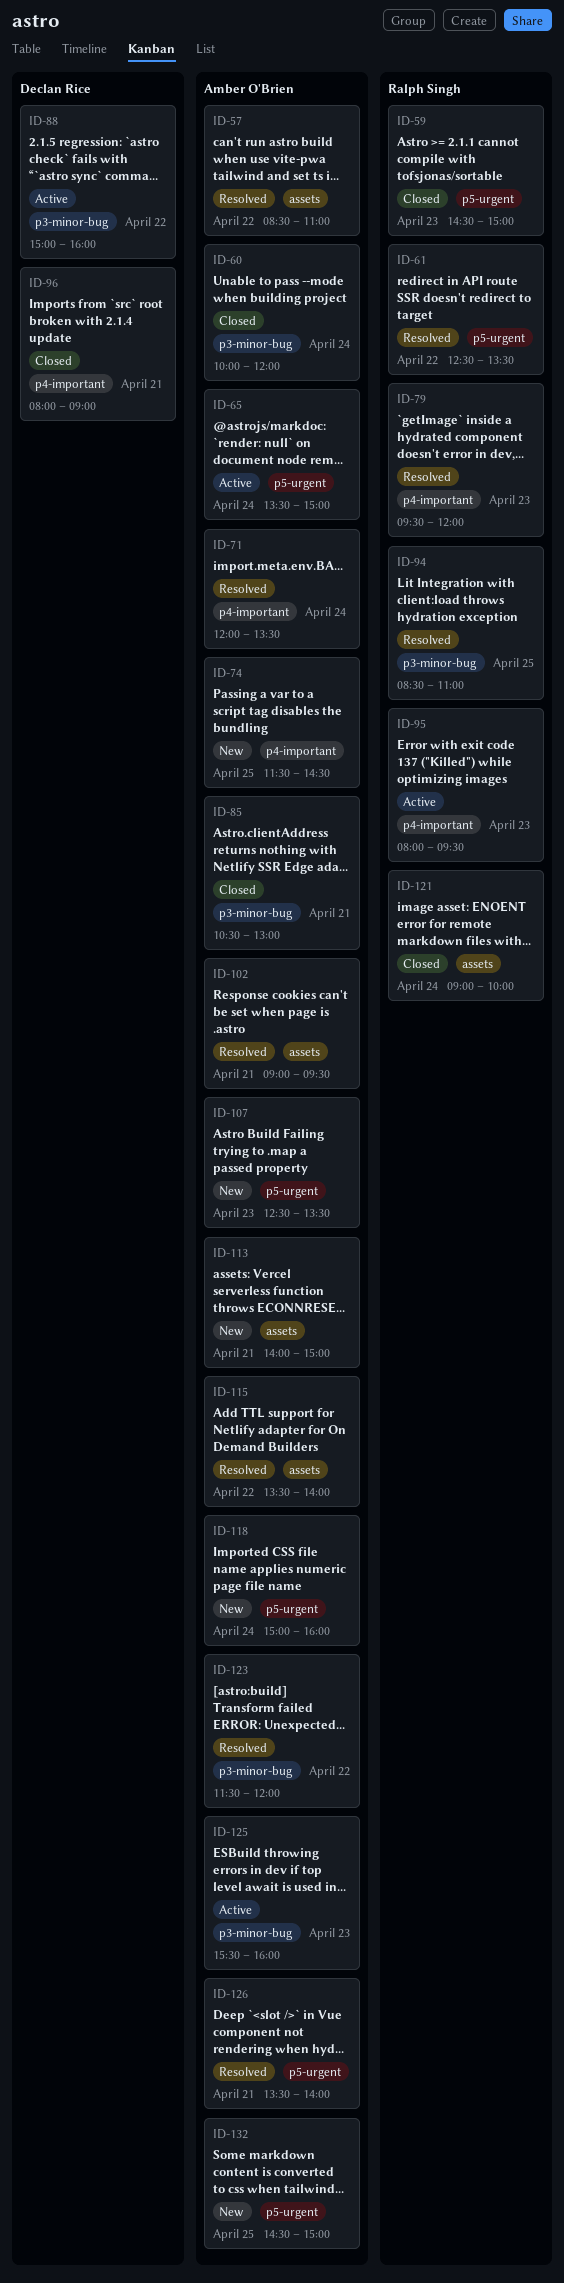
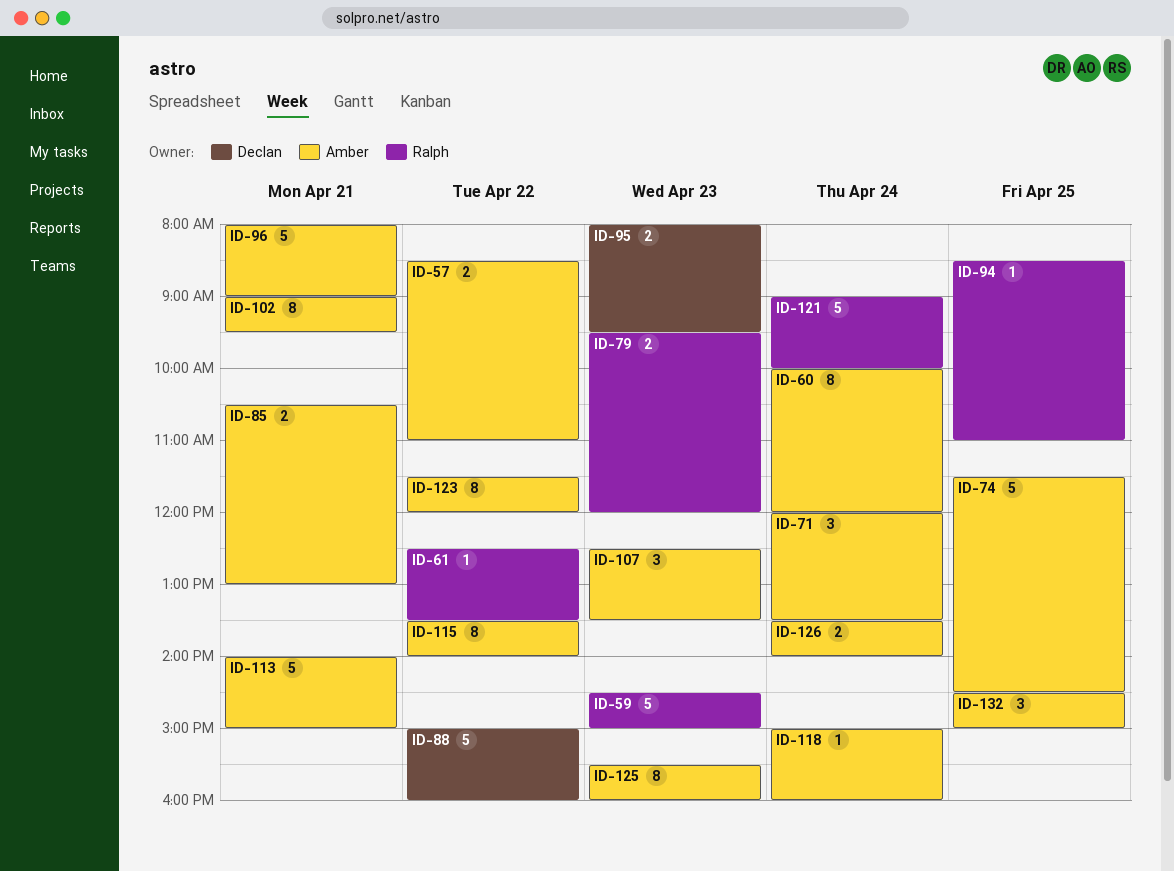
ID-65: present -> none
ID-95, owner: Ralph Singh -> Declan Rice
ID-96, owner: Declan Rice -> Amber O'Brien
ID-126, day: Apr 21 -> Apr 24

